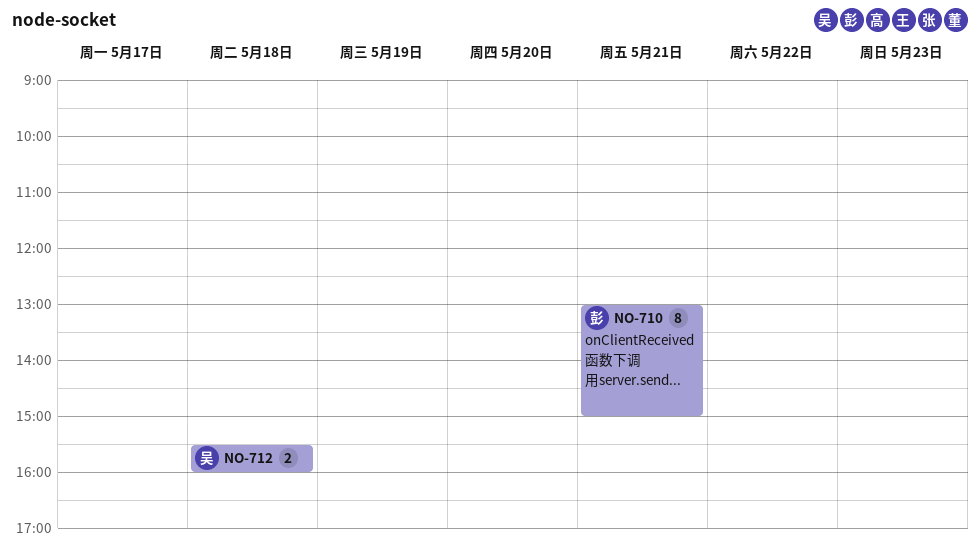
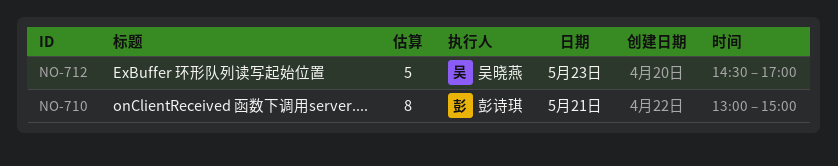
NO-712, estimate: 2 -> 5
NO-712, day: May 18 -> May 23
NO-712, begins: 15:30 -> 14:30
NO-712, ends: 16:00 -> 17:00

